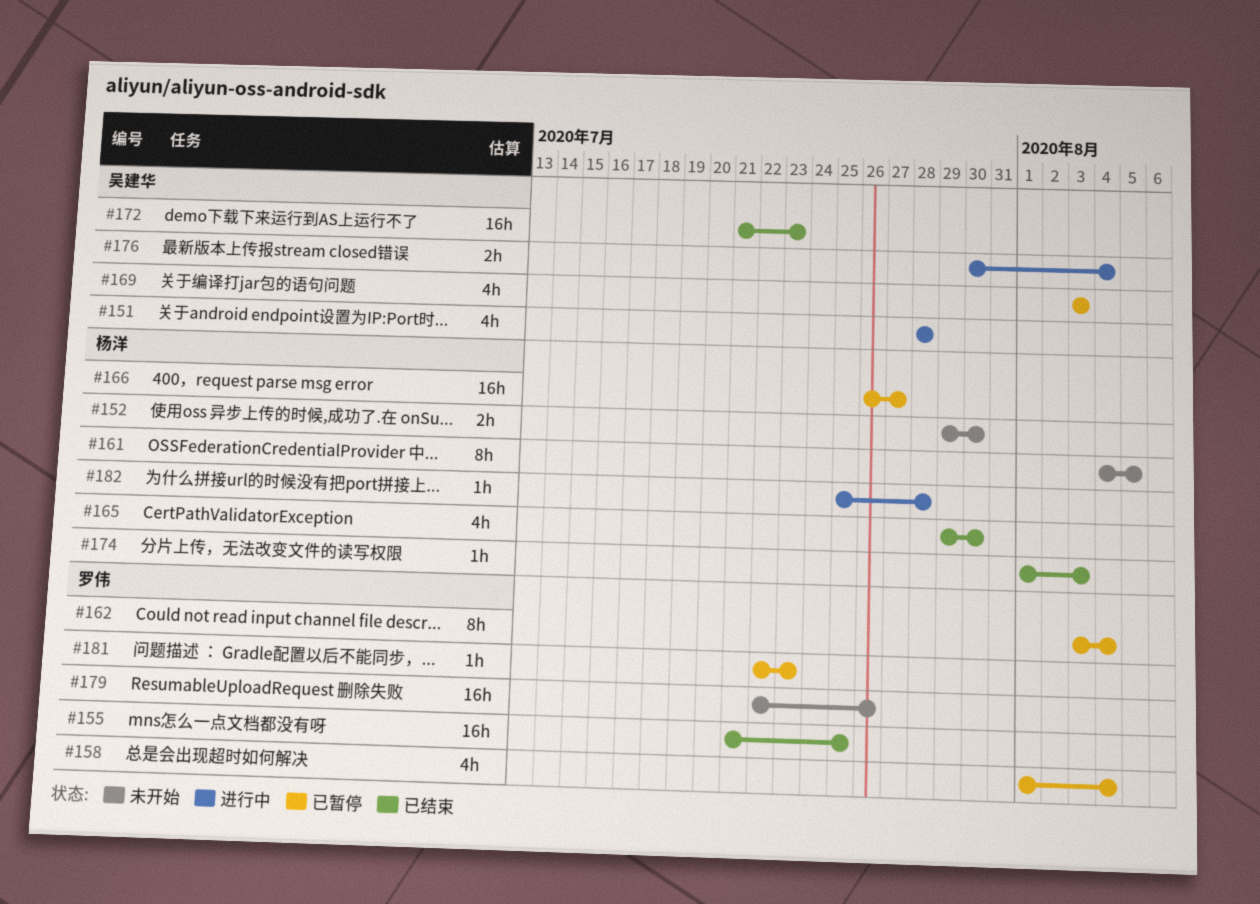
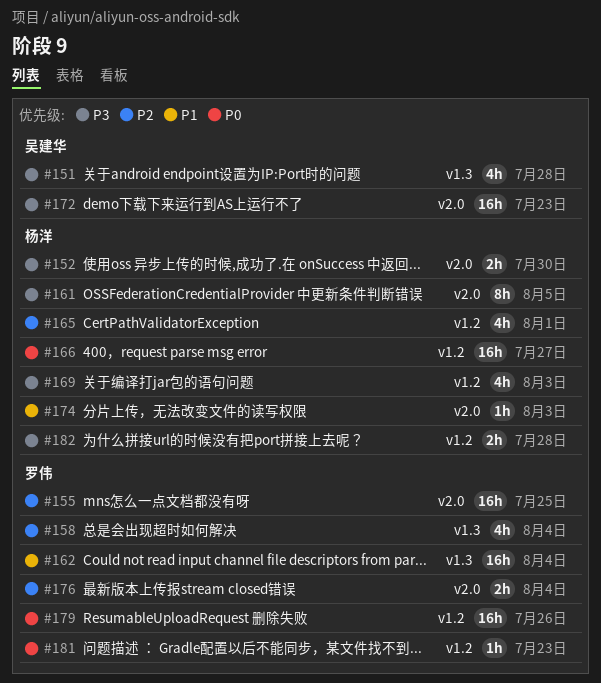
#162, estimate: 8h -> 16h
#165, due: Jul 30 -> Aug 1
#169, owner: 吴建华 -> 杨洋
#176, owner: 吴建华 -> 罗伟
#182, estimate: 1h -> 2h

